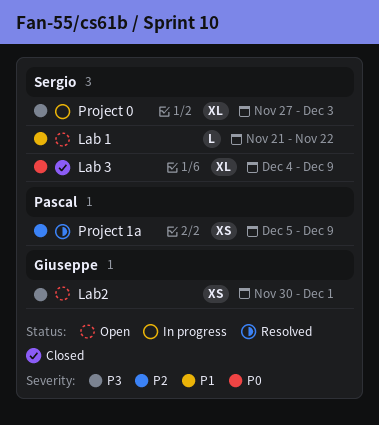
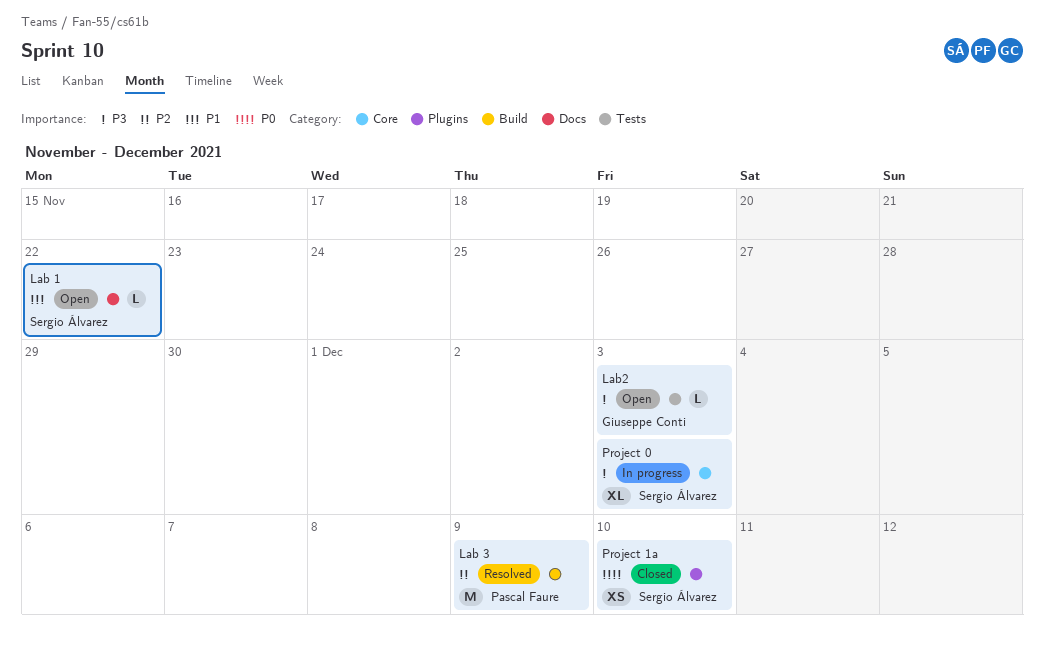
Lab 3, status: Closed -> Resolved
Lab 3, owner: Sergio Álvarez -> Pascal Faure
Lab 3, priority: P0 -> P2
Lab 3, estimate: XL -> M
Lab2, estimate: XS -> L
Lab2, due: Dec 1 -> Dec 3
Project 1a, status: Resolved -> Closed
Project 1a, owner: Pascal Faure -> Sergio Álvarez
Project 1a, priority: P2 -> P0
Project 1a, due: Dec 9 -> Dec 10

